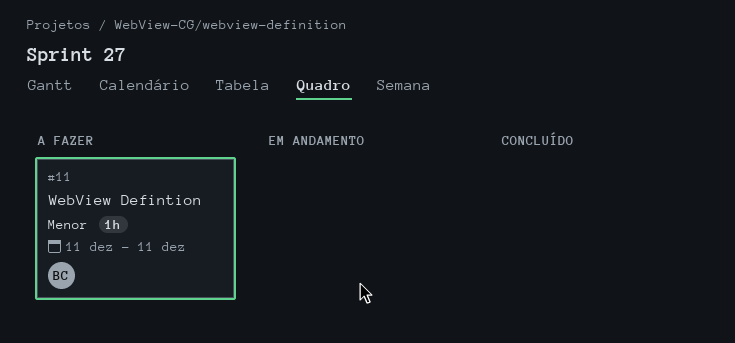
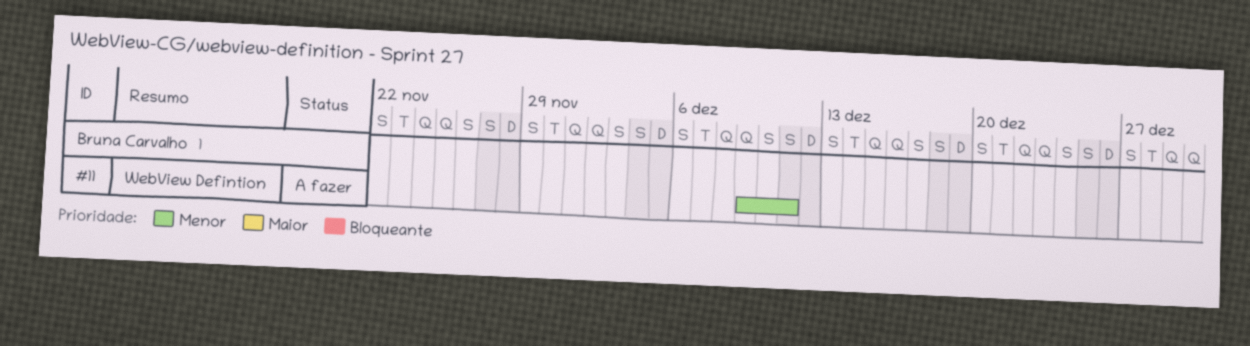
#11, start: Dec 11 -> Dec 9

